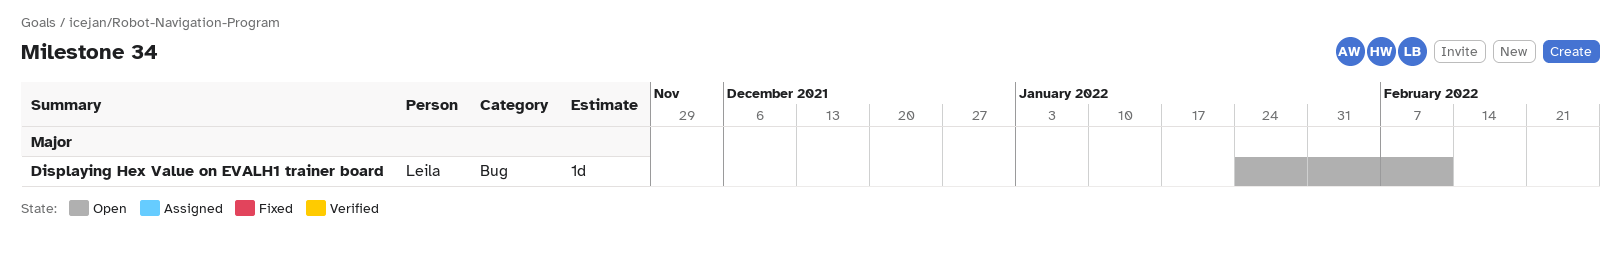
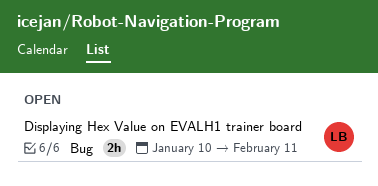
Displaying Hex Value on EVALH1 trainer board, estimate: 1d -> 2h
Displaying Hex Value on EVALH1 trainer board, start: Jan 24 -> Jan 10

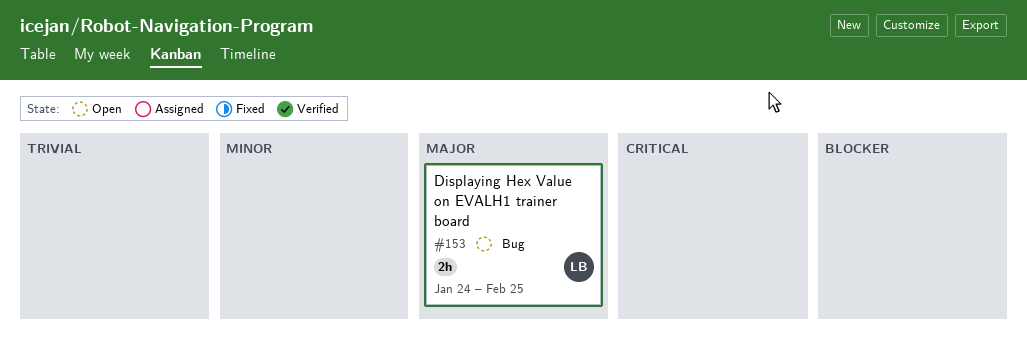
Displaying Hex Value on EVALH1 trainer board, start: Jan 10 -> Jan 24
Displaying Hex Value on EVALH1 trainer board, due: Feb 11 -> Feb 25

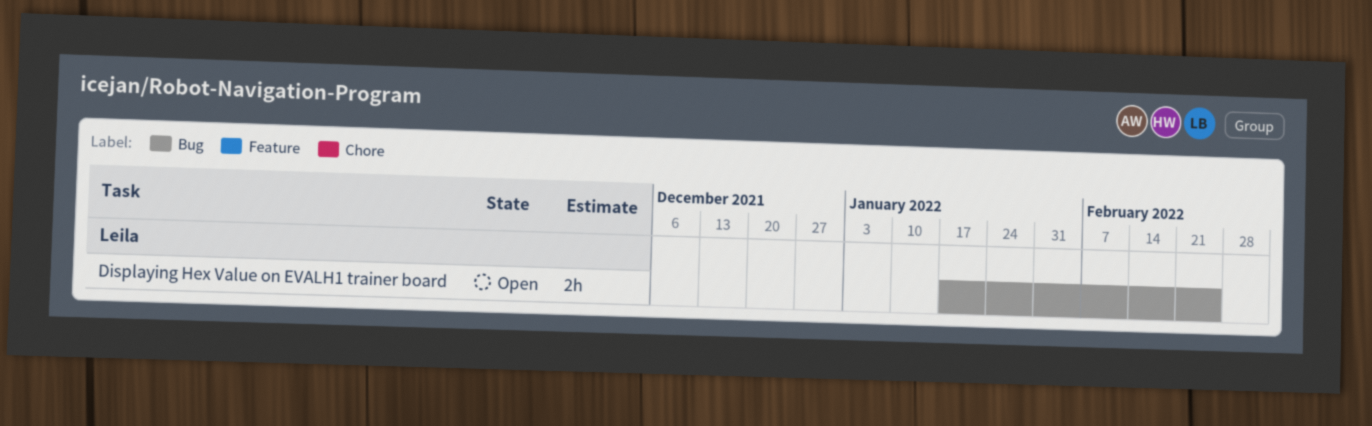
Displaying Hex Value on EVALH1 trainer board, start: Jan 24 -> Jan 17

